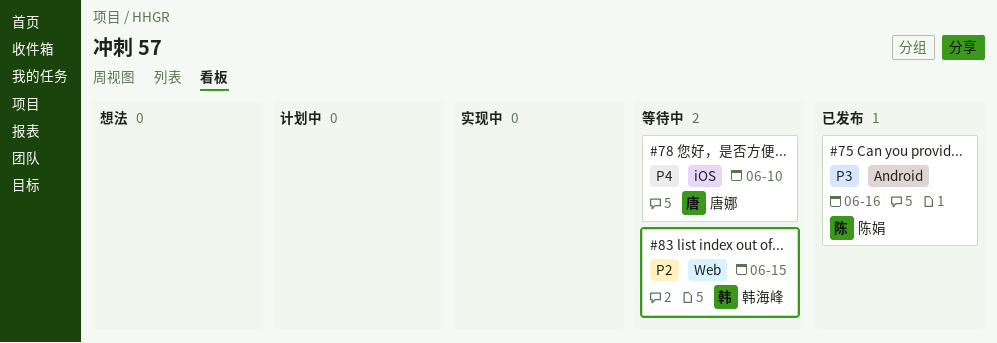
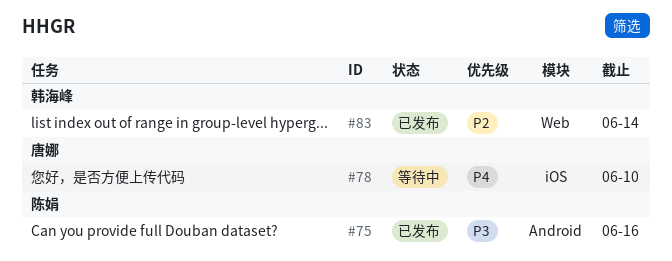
#83, status: 等待中 -> 已发布
#83, due: Jun 15 -> Jun 14

